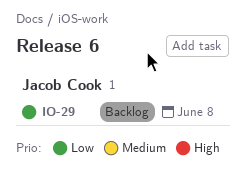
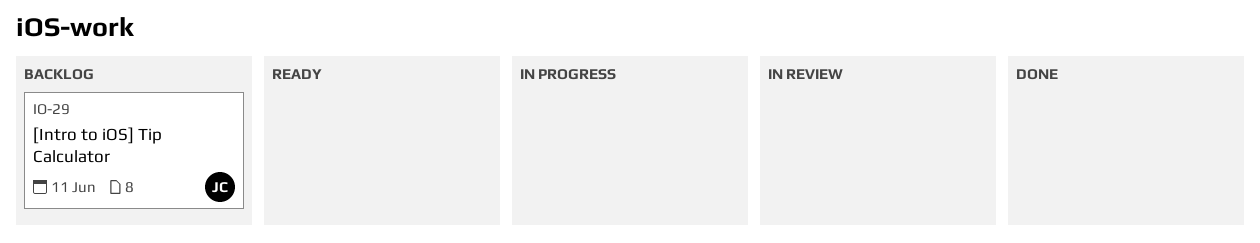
IO-29, due: Jun 8 -> Jun 11

